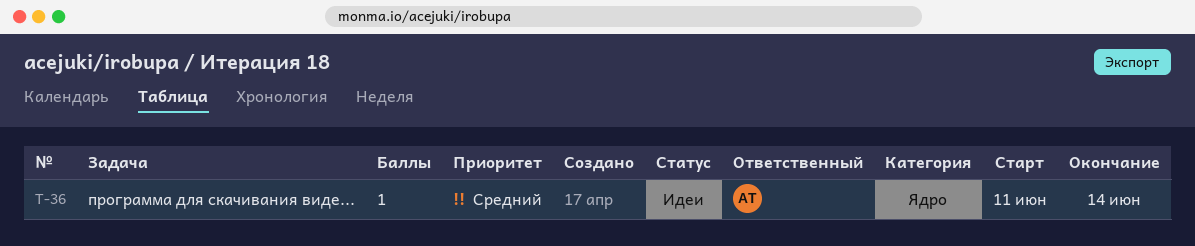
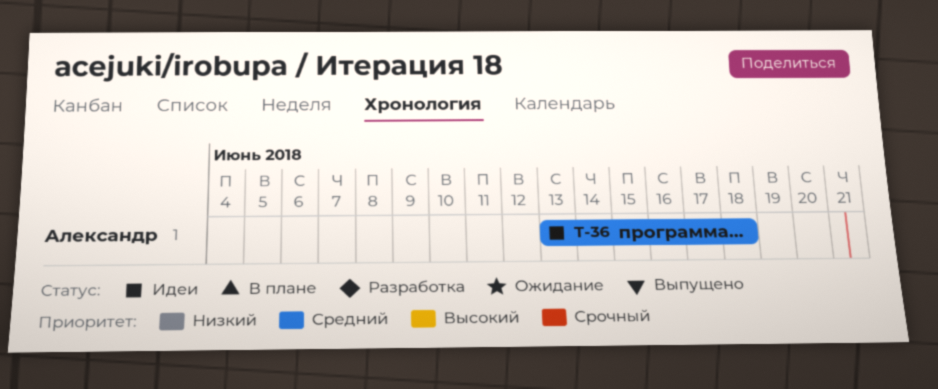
T-36, start: Jun 11 -> Jun 13
T-36, due: Jun 14 -> Jun 18

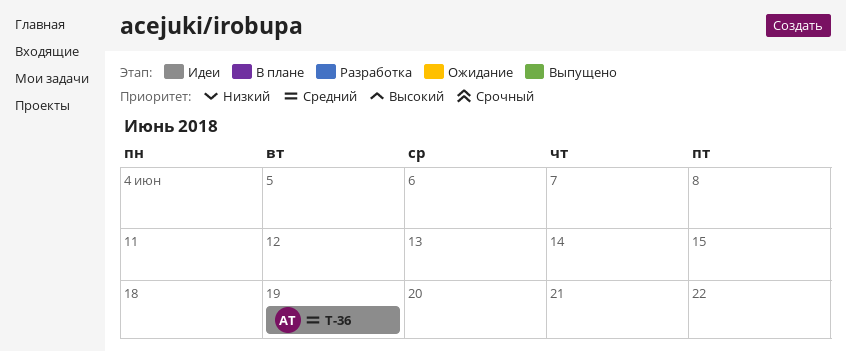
T-36, start: Jun 13 -> Jun 19
T-36, due: Jun 18 -> Jun 19

